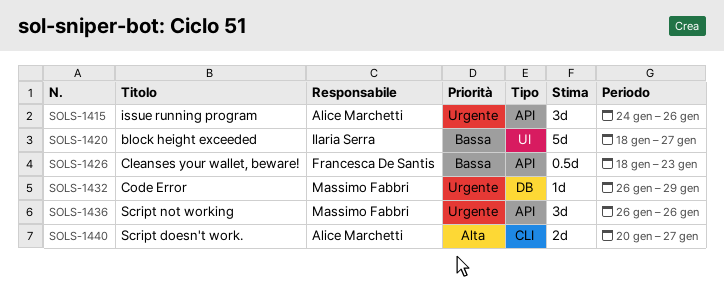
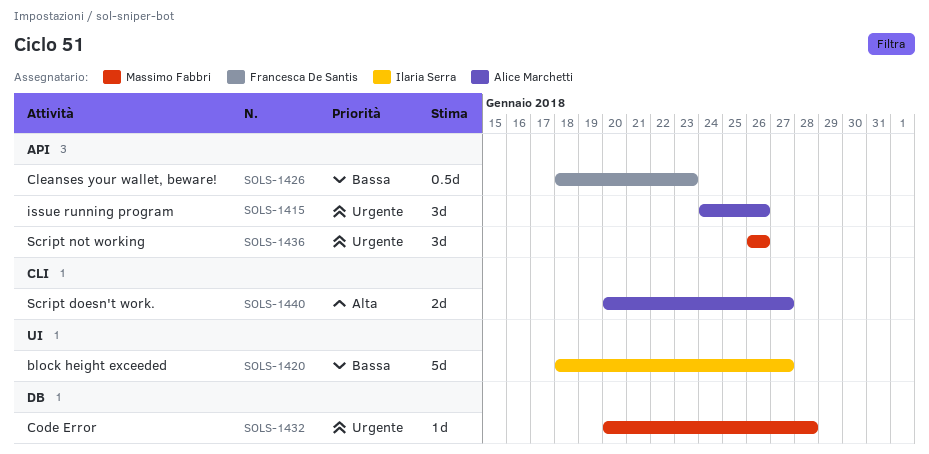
SOLS-1432, start: Jan 26 -> Jan 20
SOLS-1432, due: Jan 29 -> Jan 28

